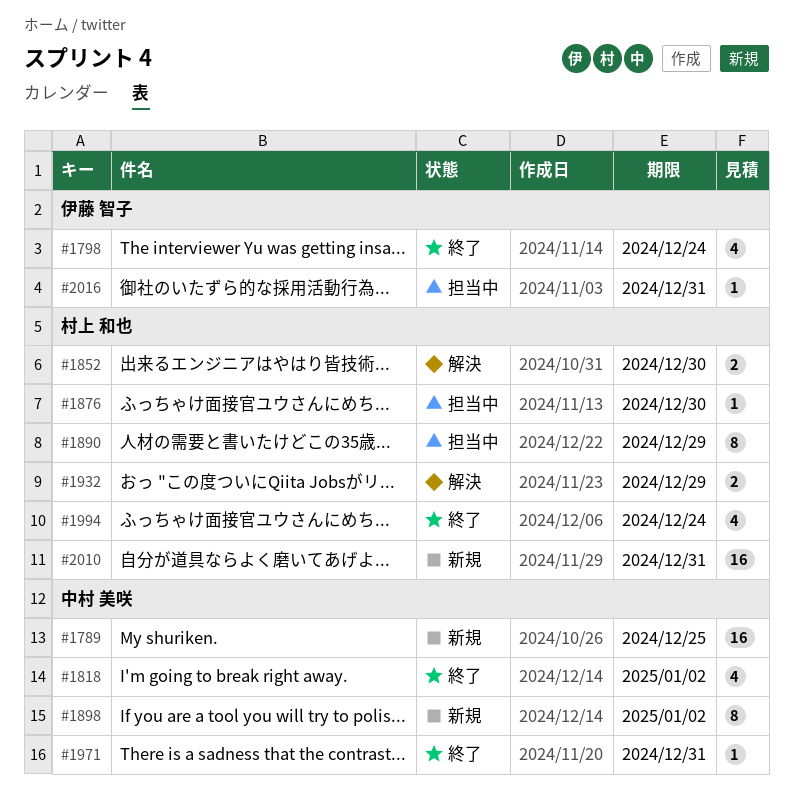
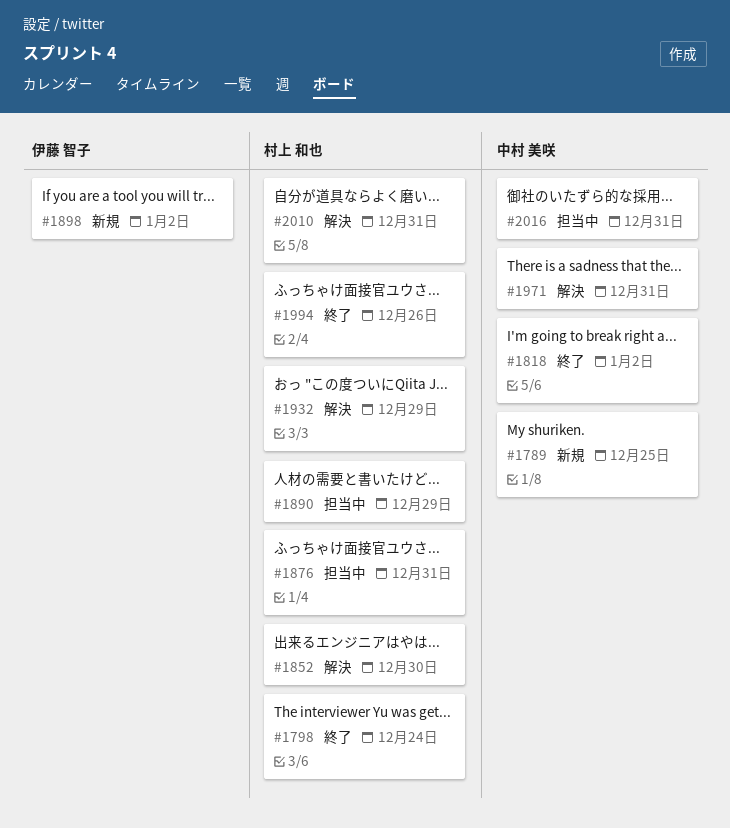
#1798, owner: 伊藤 智子 -> 村上 和也
#1876, due: Dec 30 -> Dec 31
#1898, owner: 中村 美咲 -> 伊藤 智子
#1971, status: 終了 -> 解決
#1994, due: Dec 24 -> Dec 26
#2010, status: 新規 -> 解決
#2016, owner: 伊藤 智子 -> 中村 美咲

